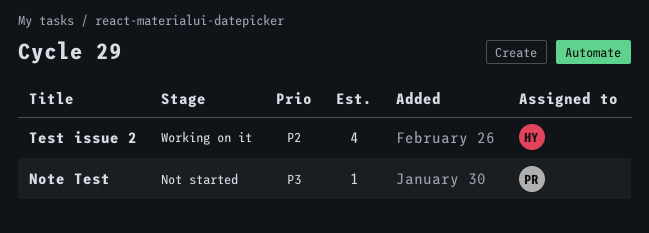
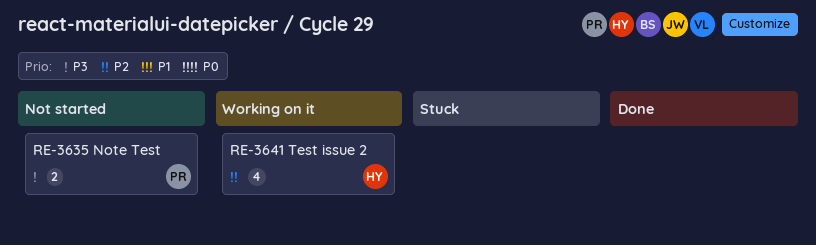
Note Test, estimate: 1 -> 2

